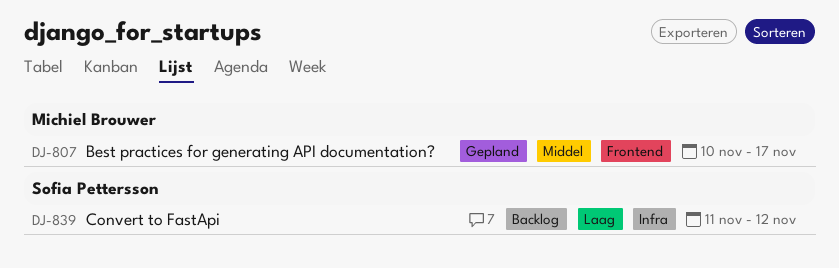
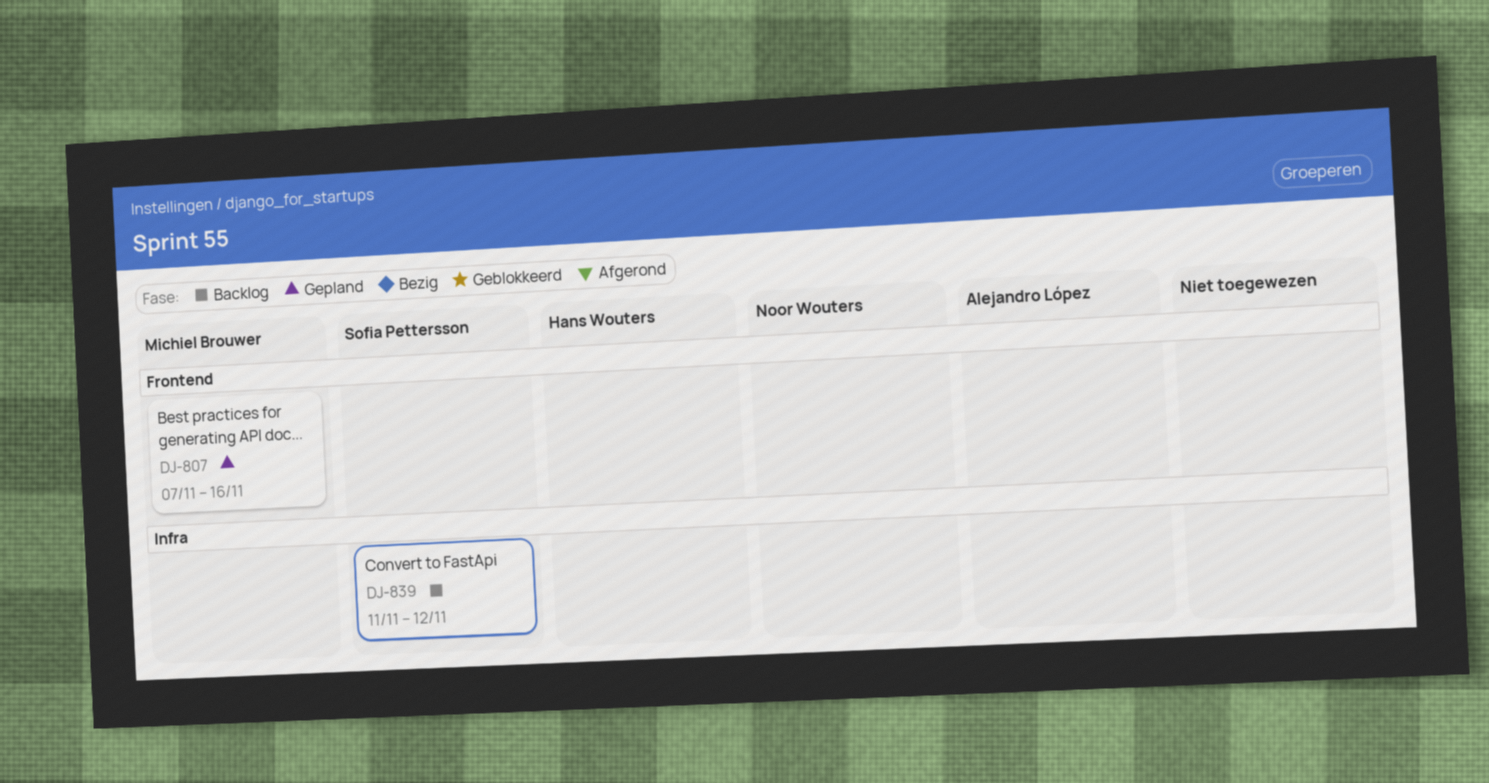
DJ-807, start: Nov 10 -> Nov 7
DJ-807, due: Nov 17 -> Nov 16

